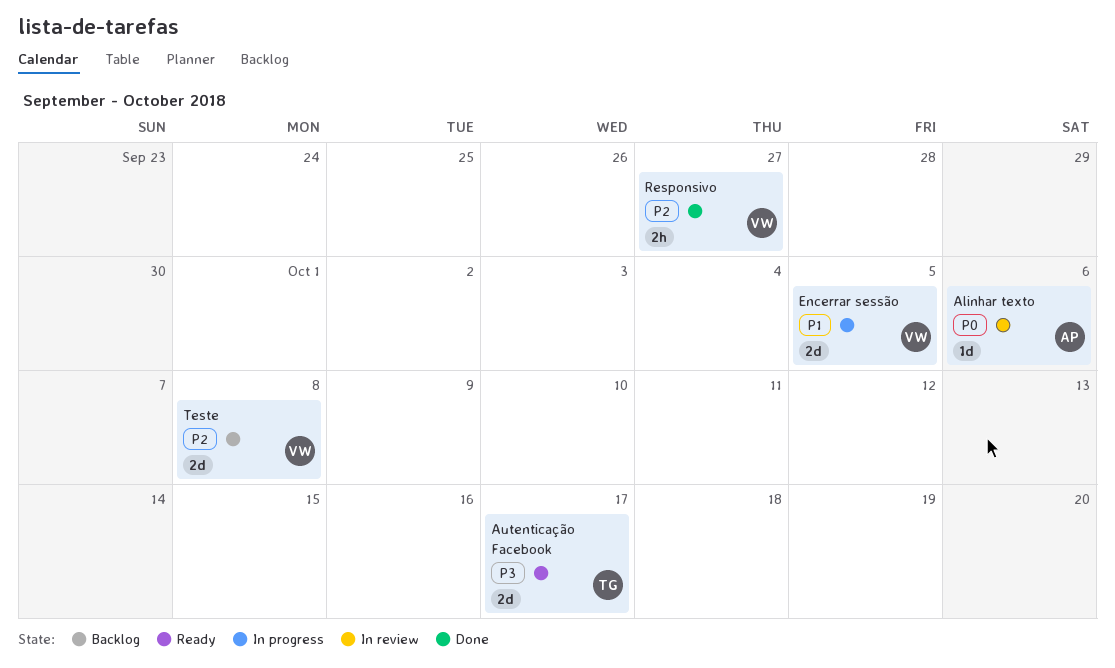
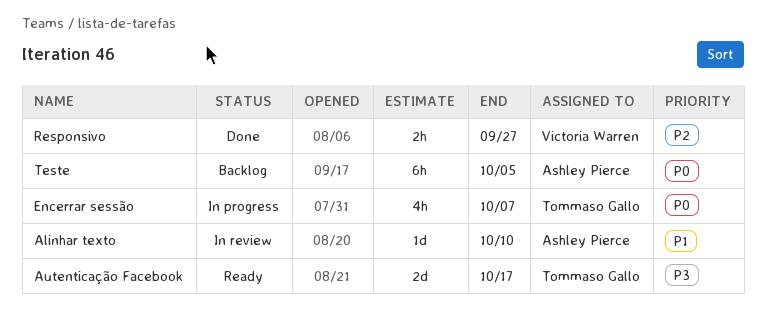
Alinhar texto, priority: P0 -> P1
Alinhar texto, due: Oct 6 -> Oct 10
Encerrar sessão, owner: Victoria Warren -> Tommaso Gallo
Encerrar sessão, priority: P1 -> P0
Encerrar sessão, estimate: 2d -> 4h
Encerrar sessão, due: Oct 5 -> Oct 7
Teste, owner: Victoria Warren -> Ashley Pierce
Teste, priority: P2 -> P0
Teste, estimate: 2d -> 6h
Teste, due: Oct 8 -> Oct 5

